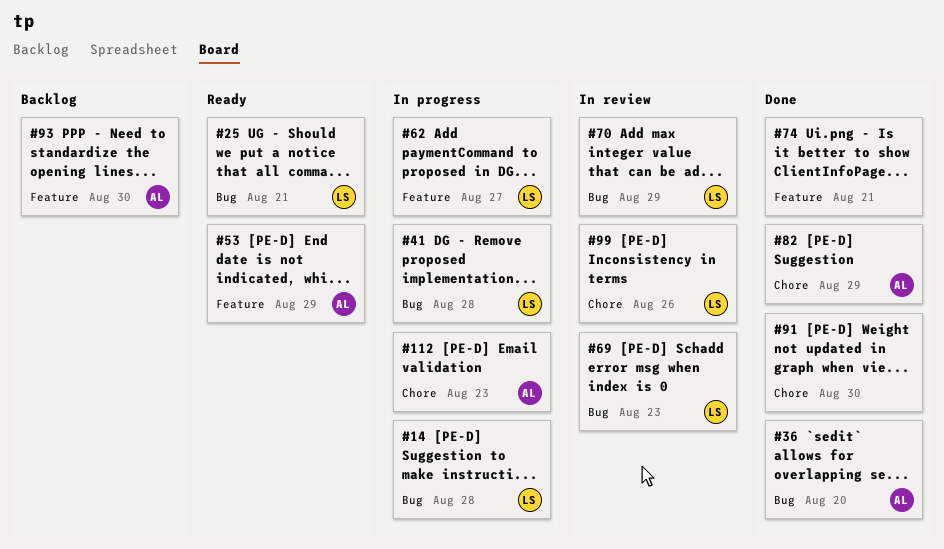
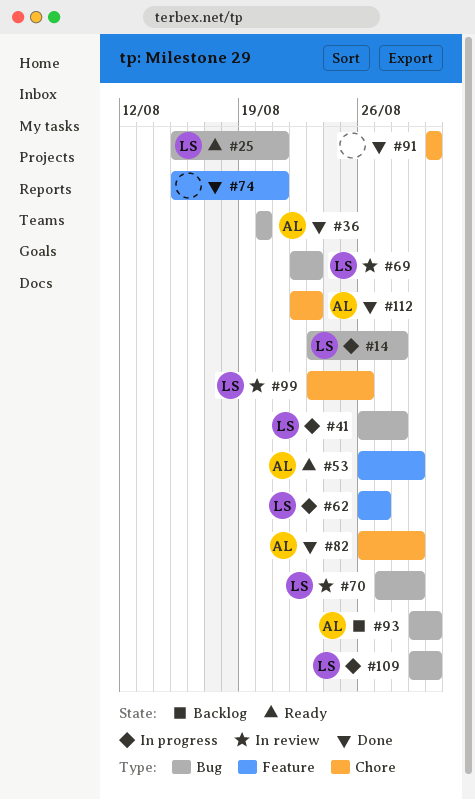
#93, label: Feature -> Bug
#109: none -> present
#112, status: In progress -> Done

